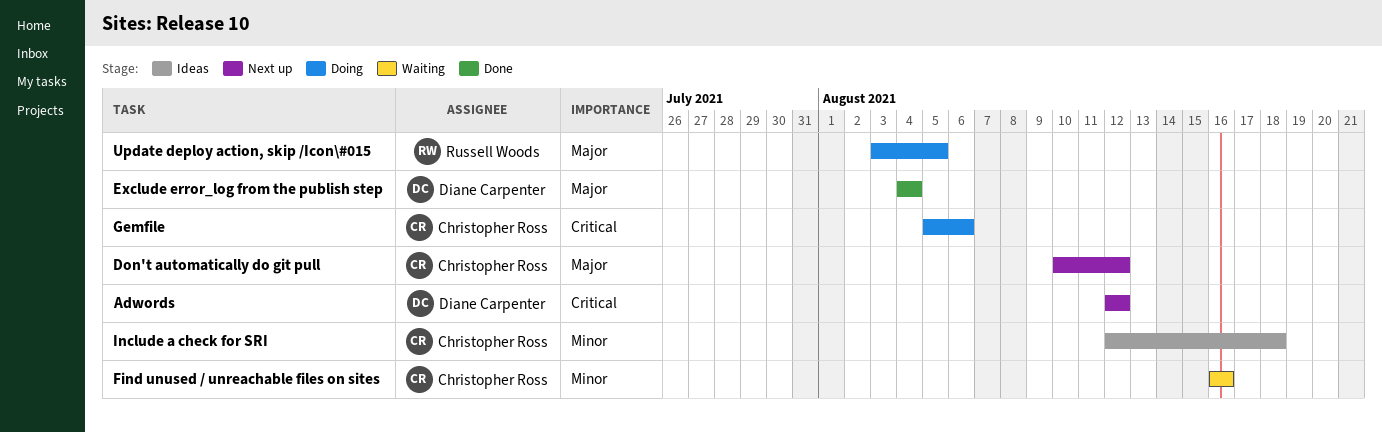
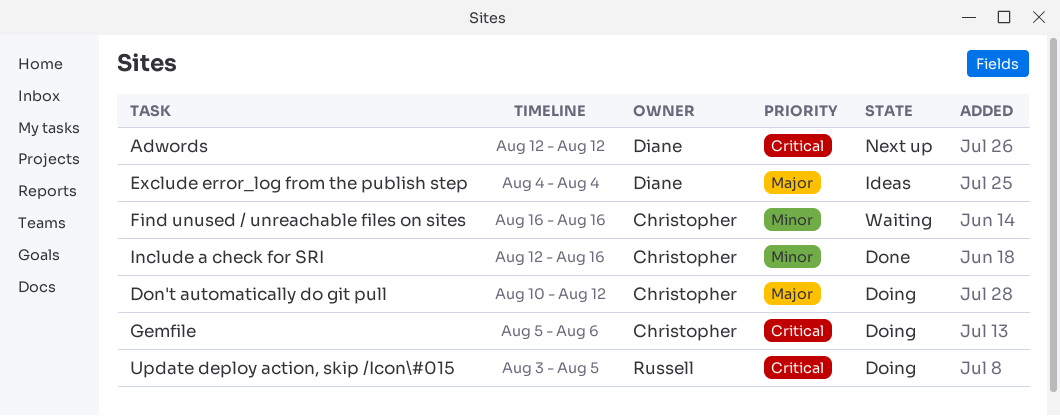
Don't automatically do git pull, status: Next up -> Doing
Exclude error_log from the publish step, status: Done -> Ideas
Include a check for SRI, status: Ideas -> Done
Include a check for SRI, due: Aug 18 -> Aug 16
Update deploy action, skip /Icon\#015, priority: Major -> Critical

